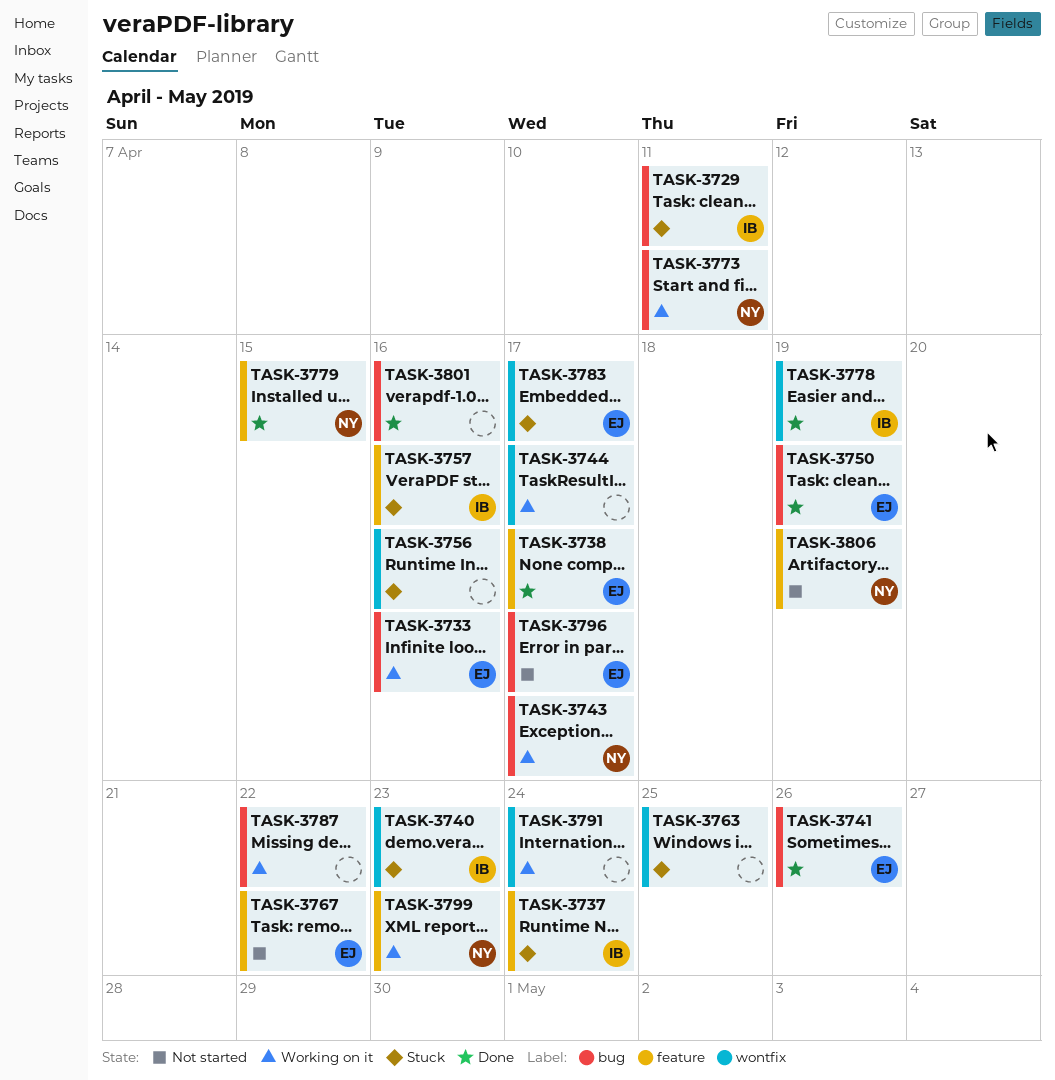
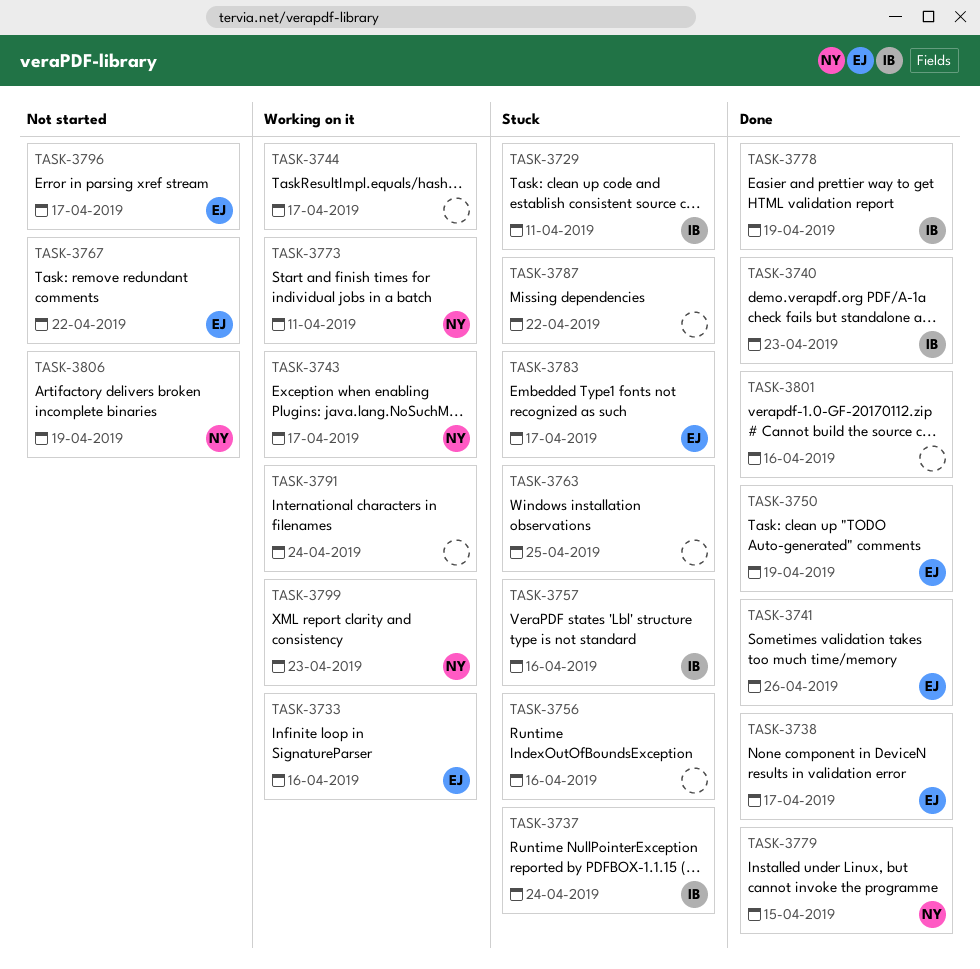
TASK-3740, status: Stuck -> Done
TASK-3787, status: Working on it -> Stuck

